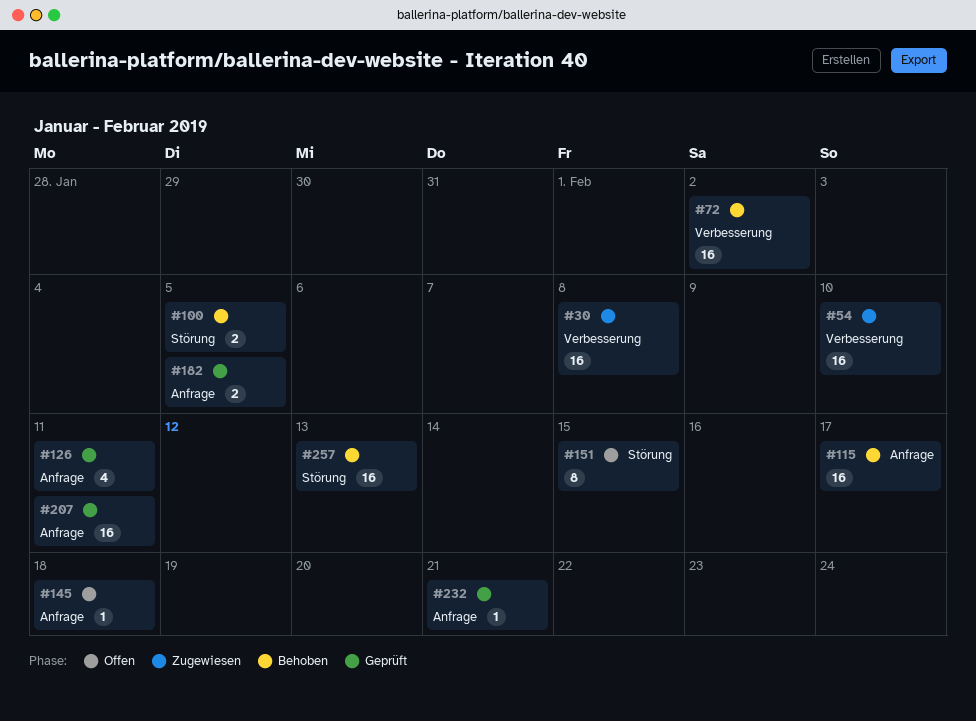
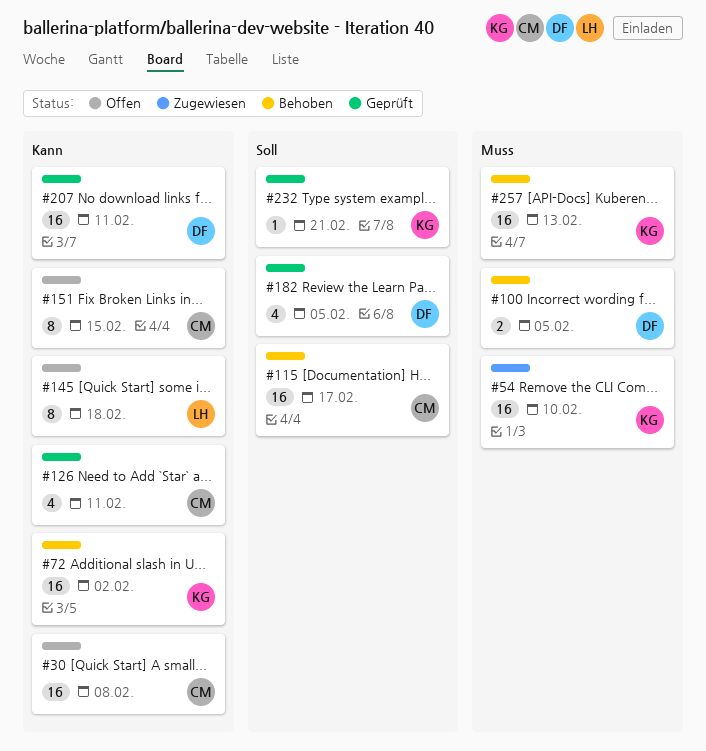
#30, status: Zugewiesen -> Offen
#145, estimate: 1 -> 8
#182, estimate: 2 -> 4

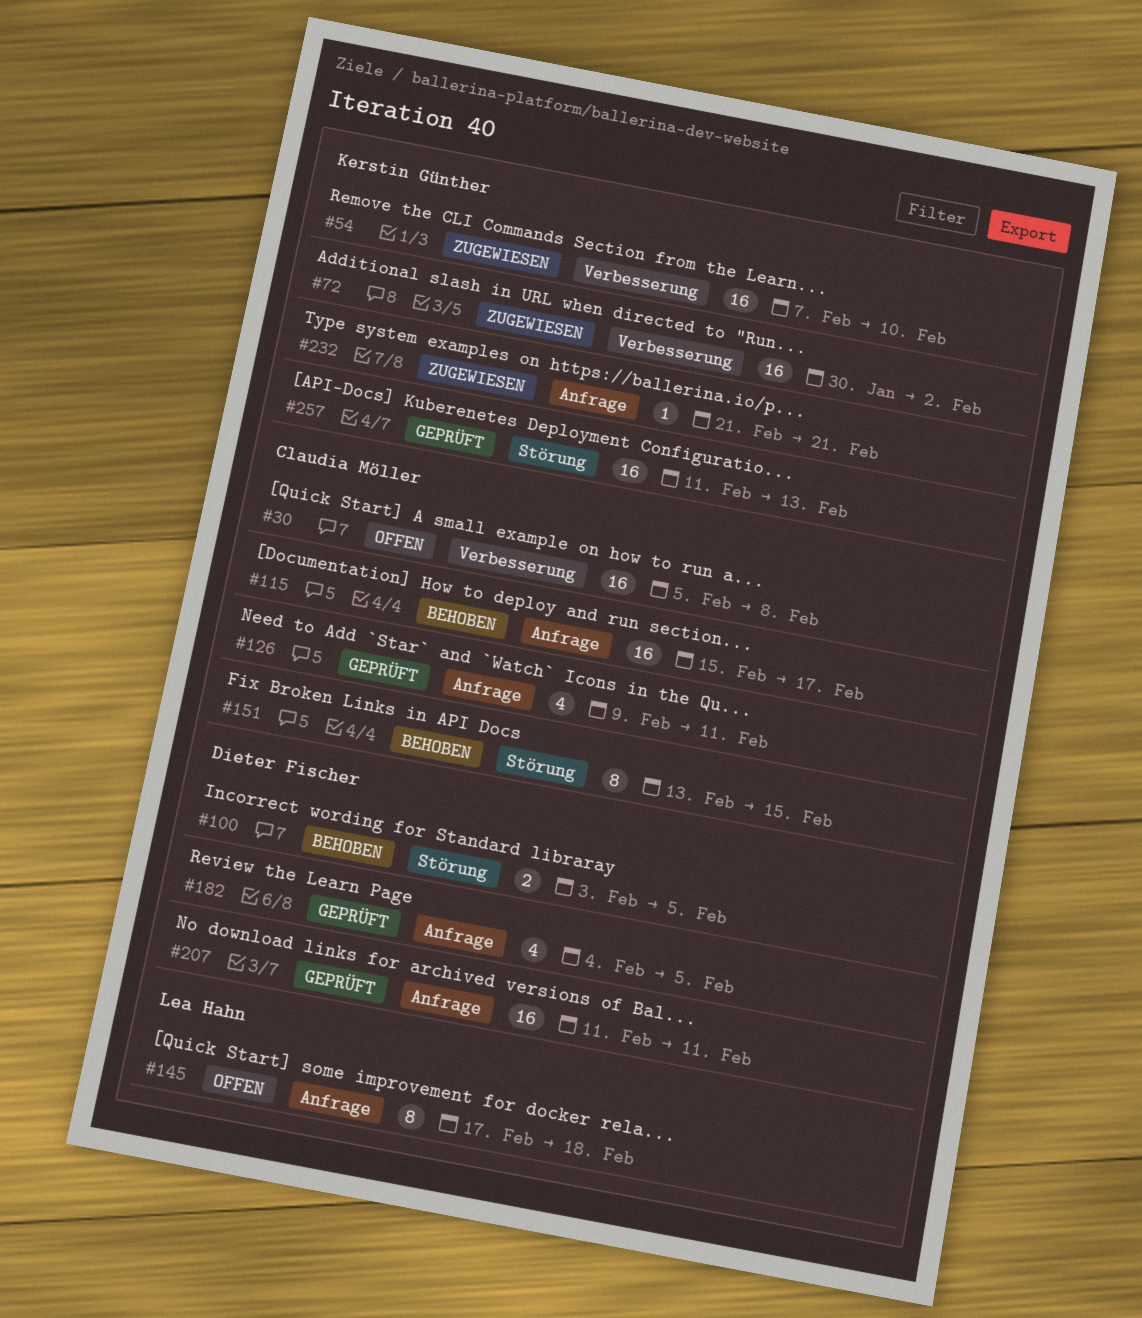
#72, status: Behoben -> Zugewiesen
#151, status: Offen -> Behoben
#232, status: Geprüft -> Zugewiesen
#257, status: Behoben -> Geprüft

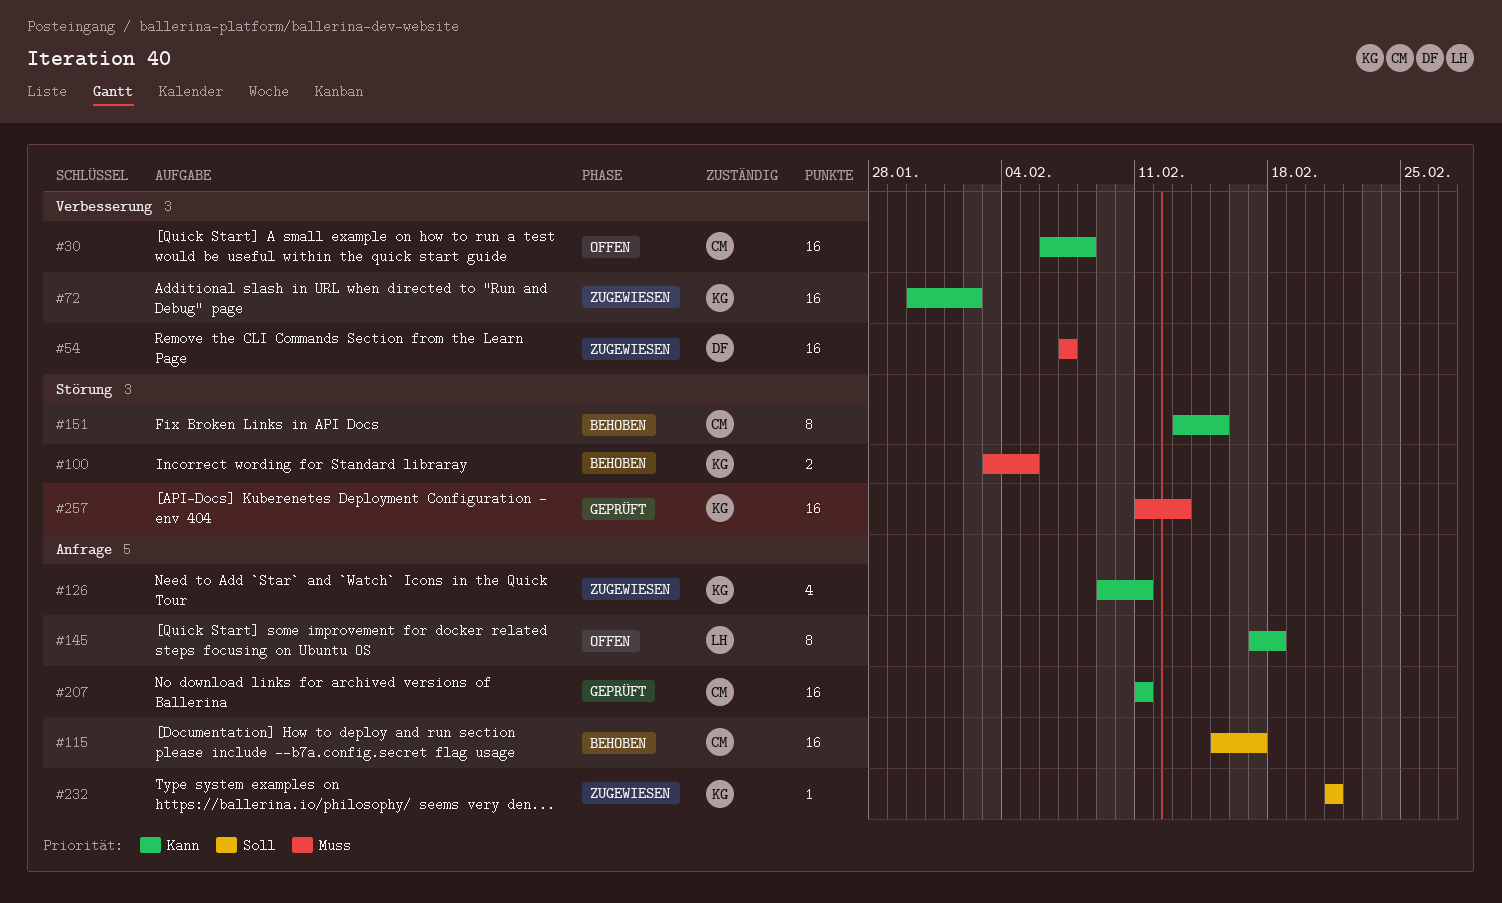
#30, start: Feb 5 -> Feb 6
#54, owner: Kerstin Günther -> Dieter Fischer
#54, due: Feb 10 -> Feb 7
#100, owner: Dieter Fischer -> Kerstin Günther
#126, status: Geprüft -> Zugewiesen
#126, owner: Claudia Möller -> Kerstin Günther
#182: present -> none
#207, owner: Dieter Fischer -> Claudia Möller

